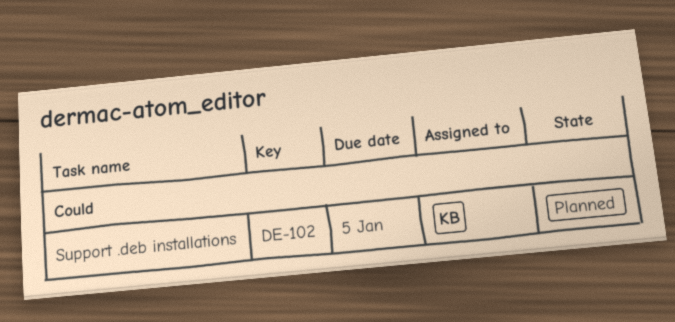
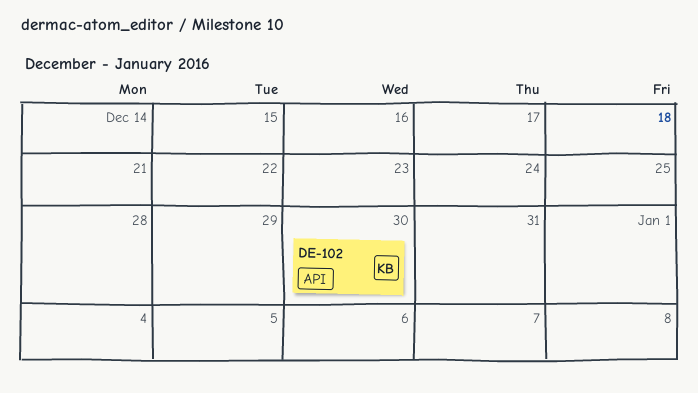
DE-102, due: Jan 5 -> Dec 30

